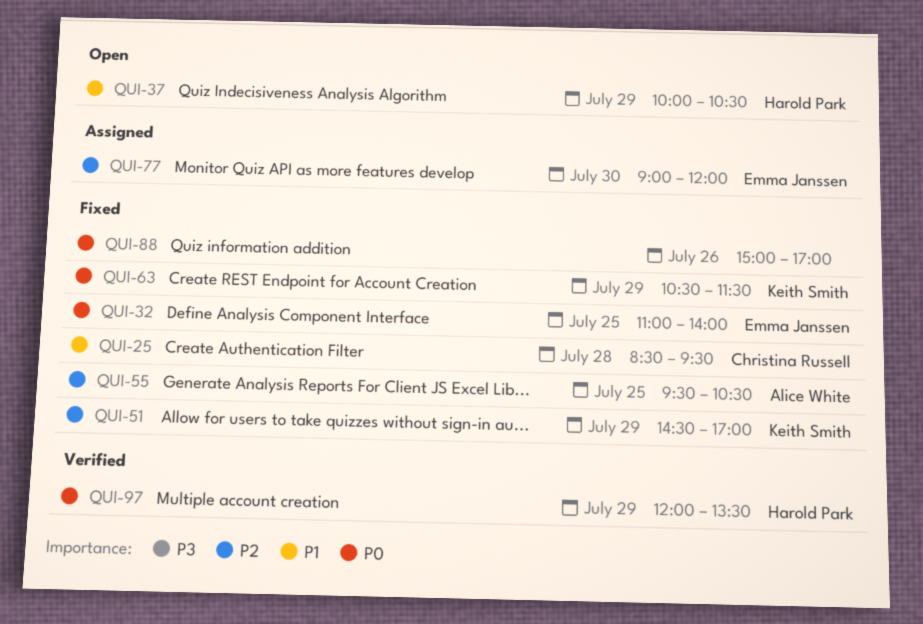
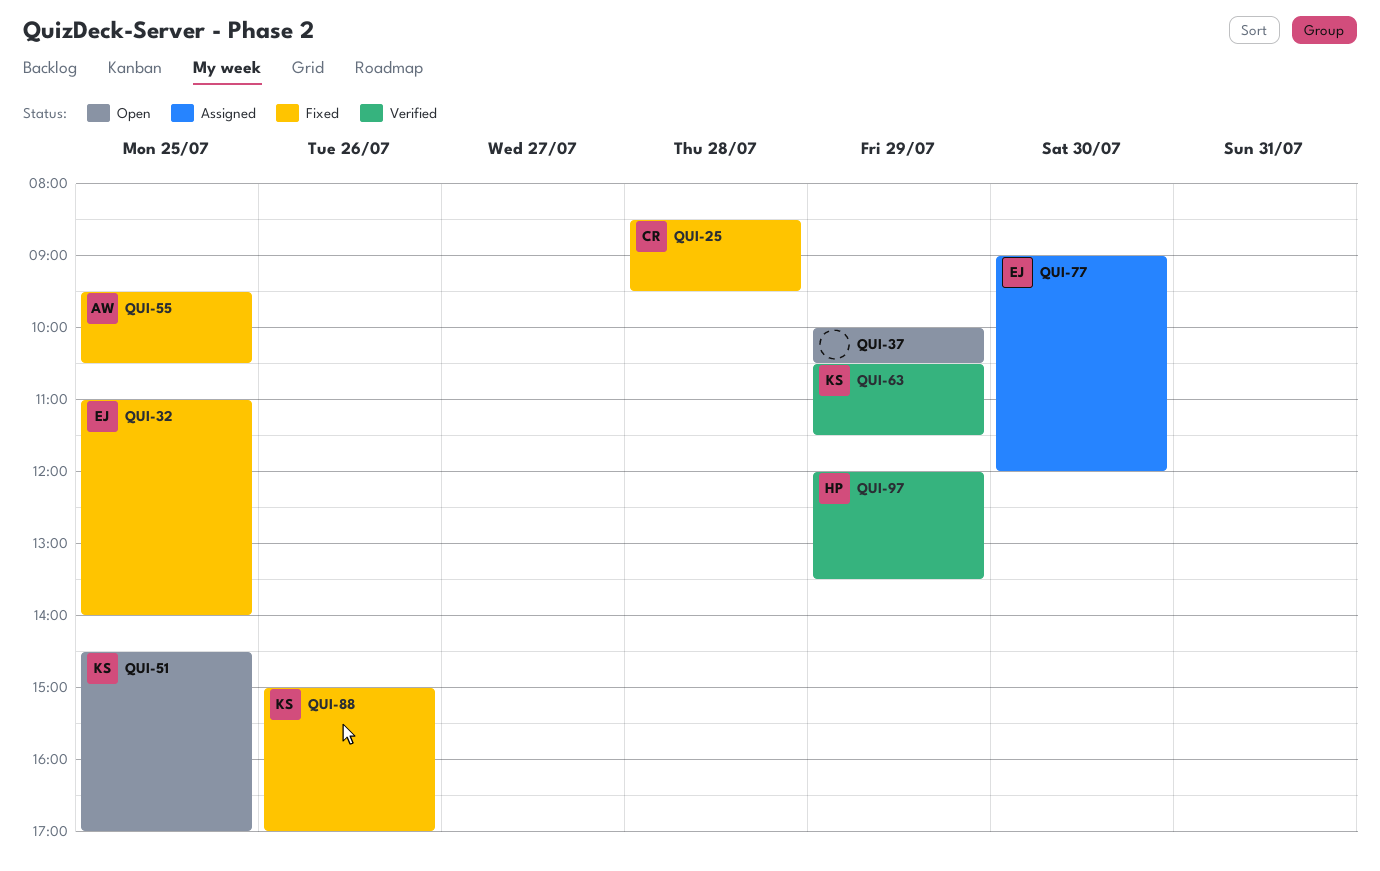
QUI-37, owner: Harold Park -> none
QUI-51, status: Fixed -> Open
QUI-51, day: Jul 29 -> Jul 25
QUI-63, status: Fixed -> Verified
QUI-88, owner: none -> Keith Smith

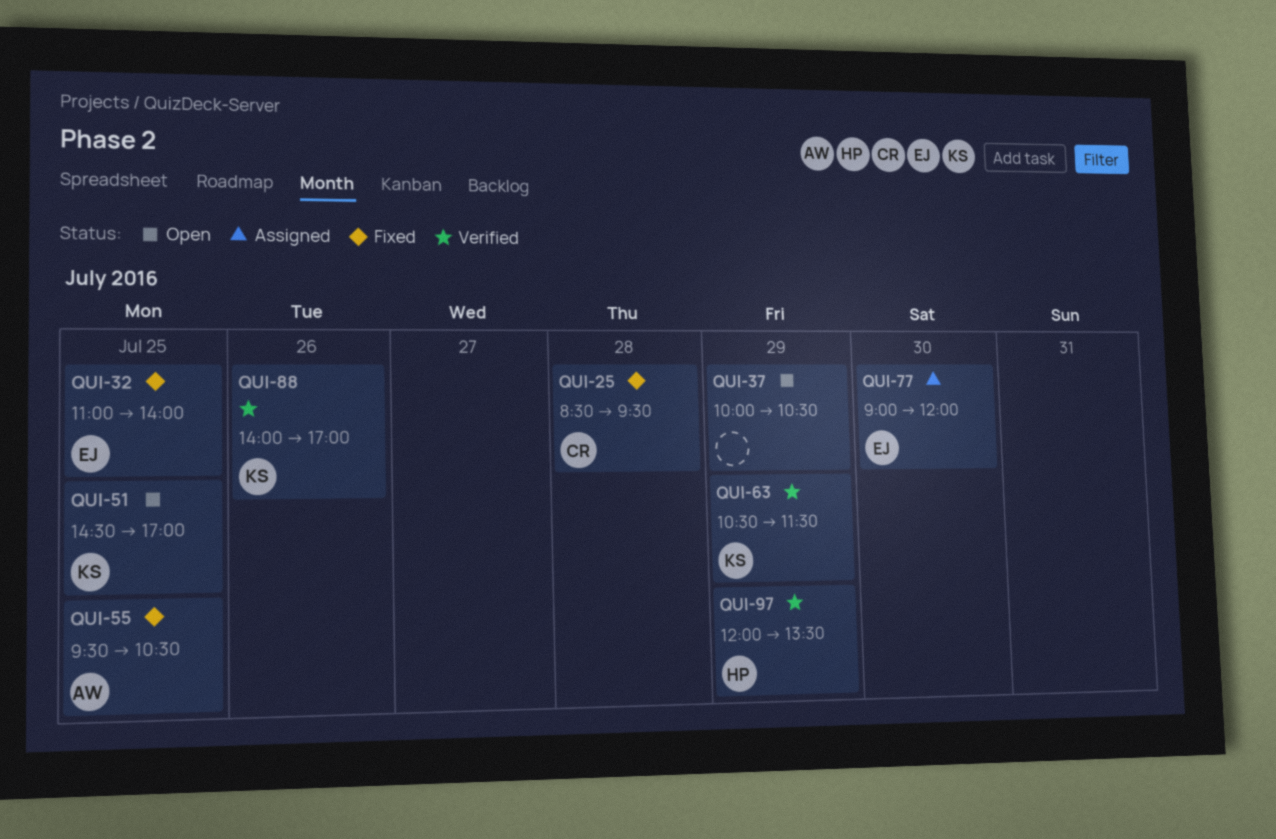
QUI-88, status: Fixed -> Verified
QUI-88, begins: 15:00 -> 14:00

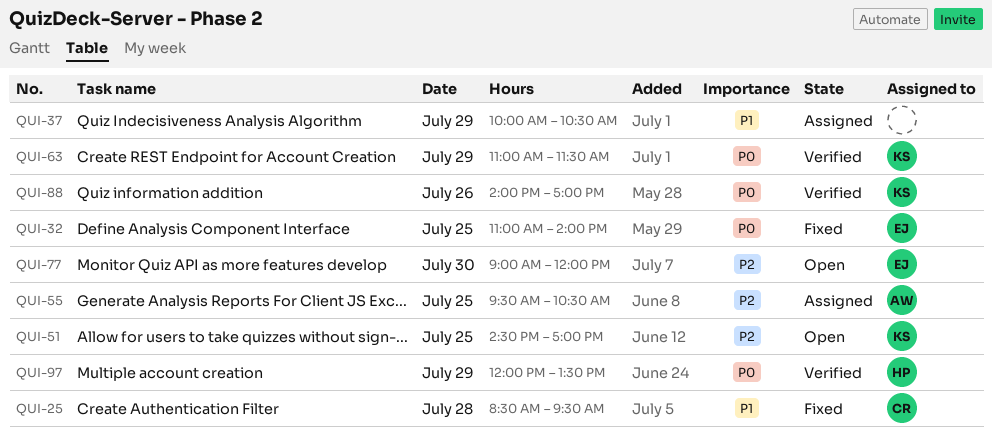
QUI-37, status: Open -> Assigned
QUI-55, status: Fixed -> Assigned
QUI-63, begins: 10:30 -> 11:00
QUI-77, status: Assigned -> Open

